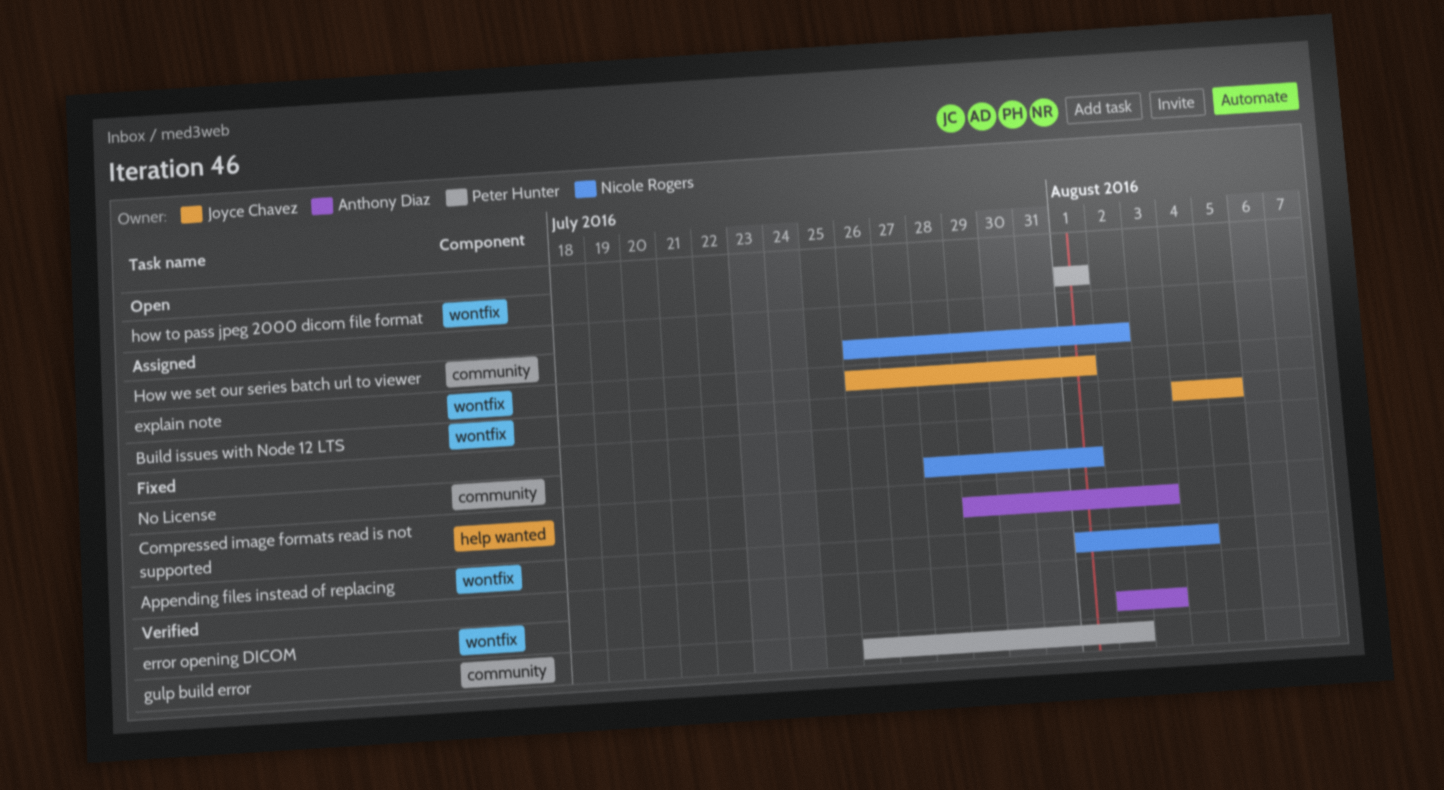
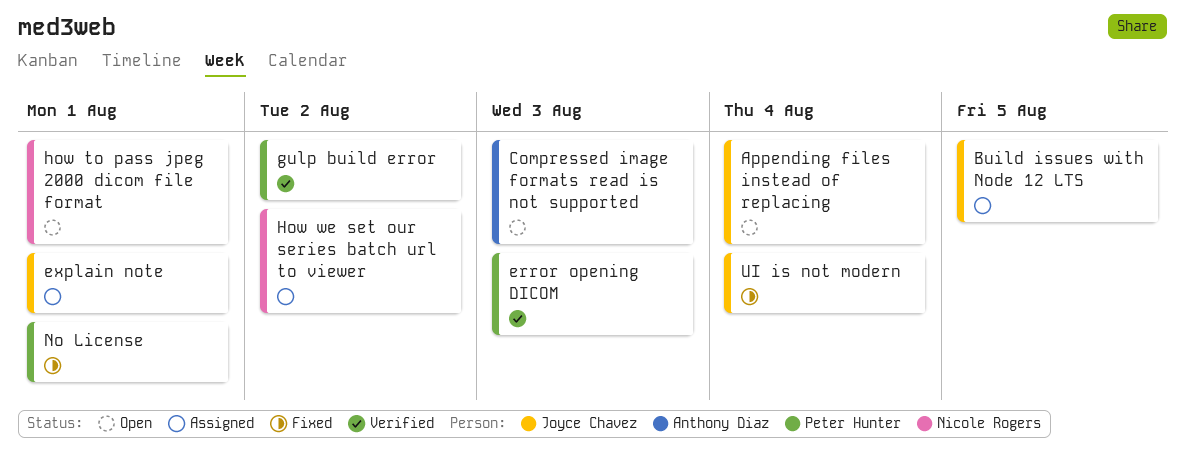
Appending files instead of replacing, status: Fixed -> Open
Appending files instead of replacing, owner: Nicole Rogers -> Joyce Chavez
Compressed image formats read is not supported, status: Fixed -> Open
error opening DICOM, owner: Anthony Diaz -> Peter Hunter
how to pass jpeg 2000 dicom file format, owner: Peter Hunter -> Nicole Rogers
No License, owner: Nicole Rogers -> Peter Hunter
UI is not modern: none -> present

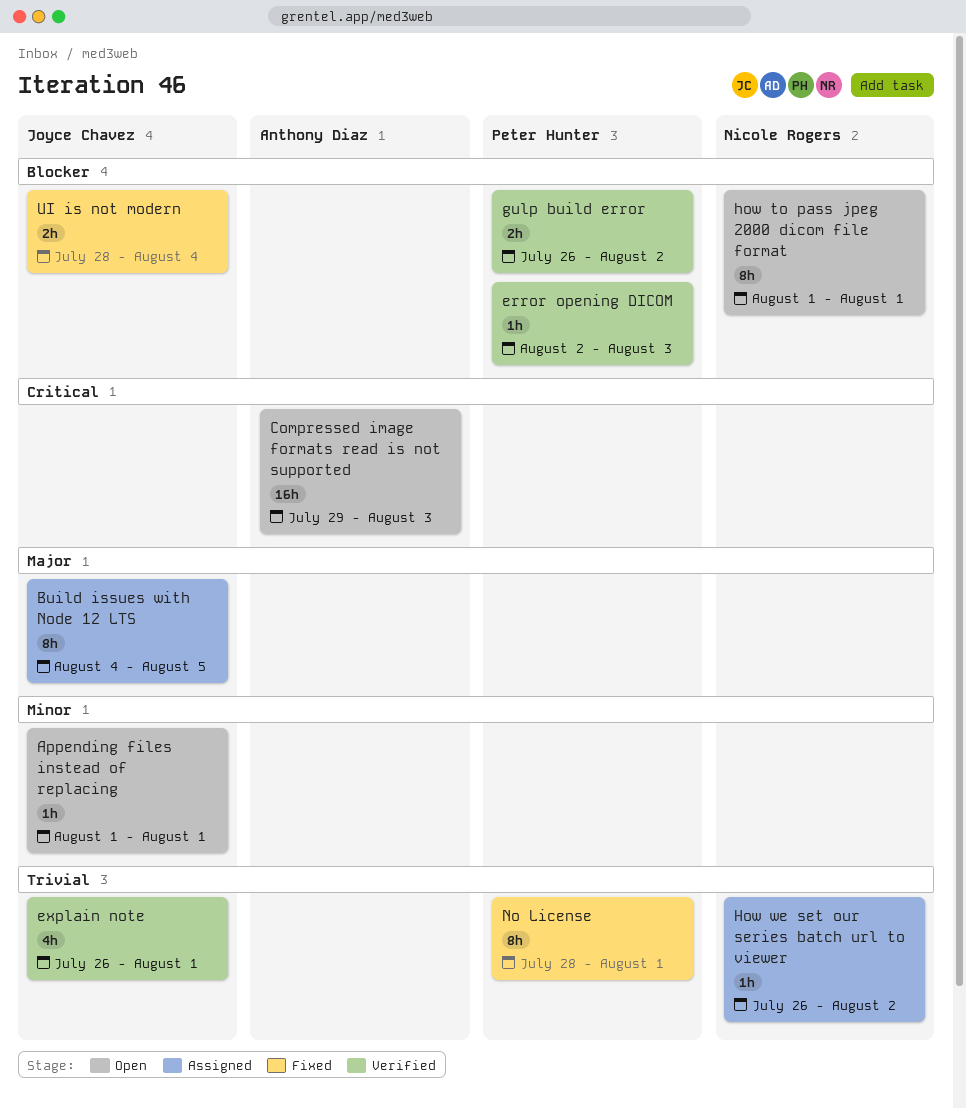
Appending files instead of replacing, due: Aug 4 -> Aug 1
explain note, status: Assigned -> Verified

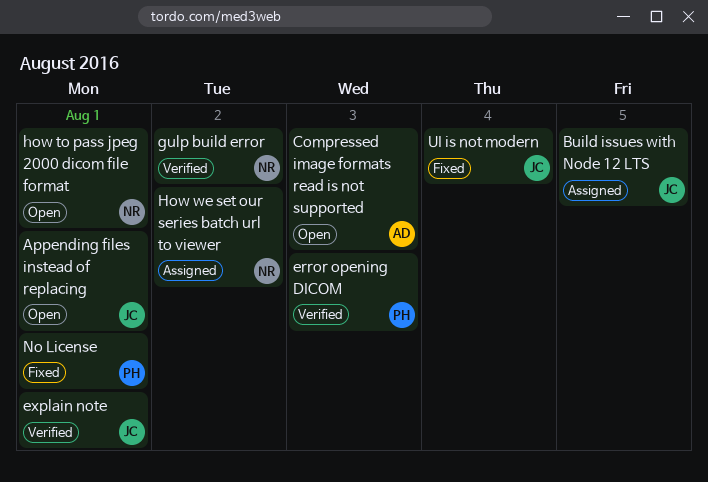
gulp build error, owner: Peter Hunter -> Nicole Rogers

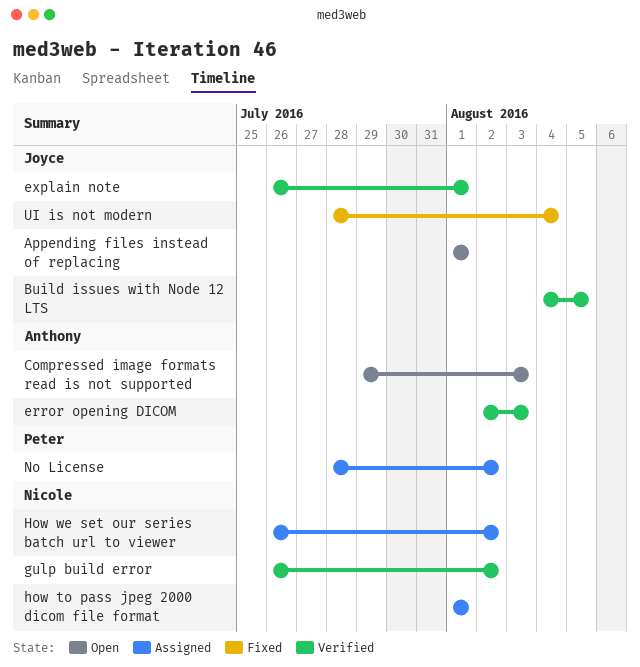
Build issues with Node 12 LTS, status: Assigned -> Verified
error opening DICOM, owner: Peter -> Anthony
how to pass jpeg 2000 dicom file format, status: Open -> Assigned
No License, status: Fixed -> Assigned
No License, due: Aug 1 -> Aug 2

